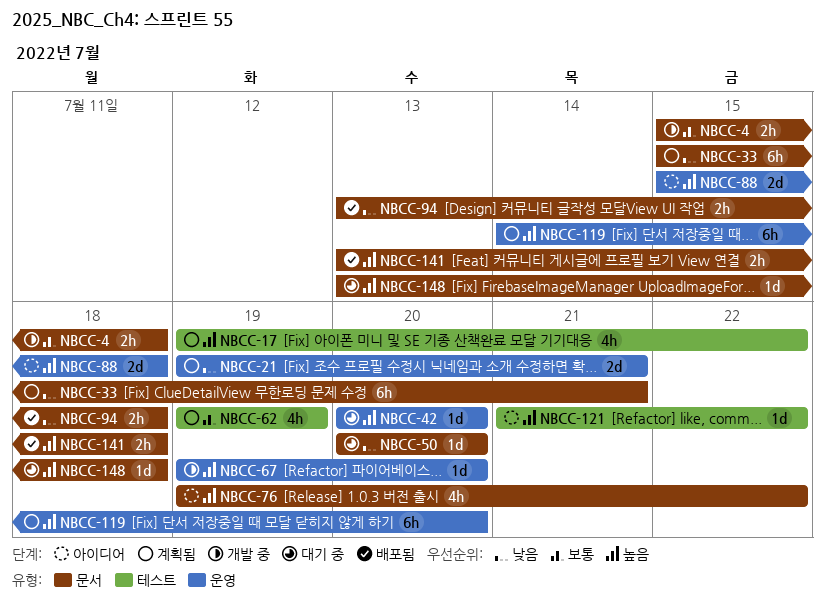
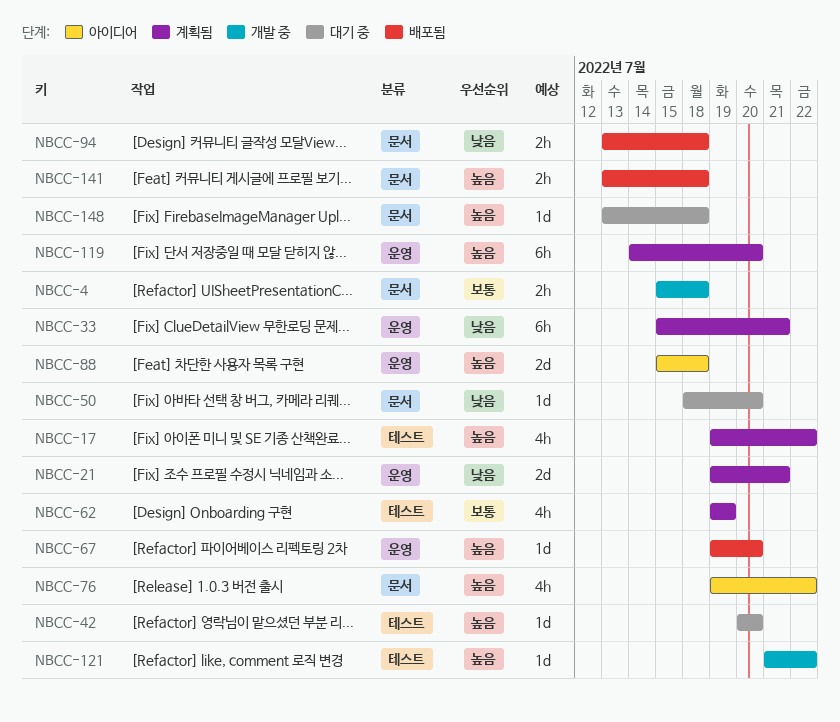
NBCC-33, label: 문서 -> 운영
NBCC-42, label: 운영 -> 테스트
NBCC-50, start: Jul 20 -> Jul 18
NBCC-67, status: 개발 중 -> 배포됨
NBCC-121, status: 아이디어 -> 개발 중

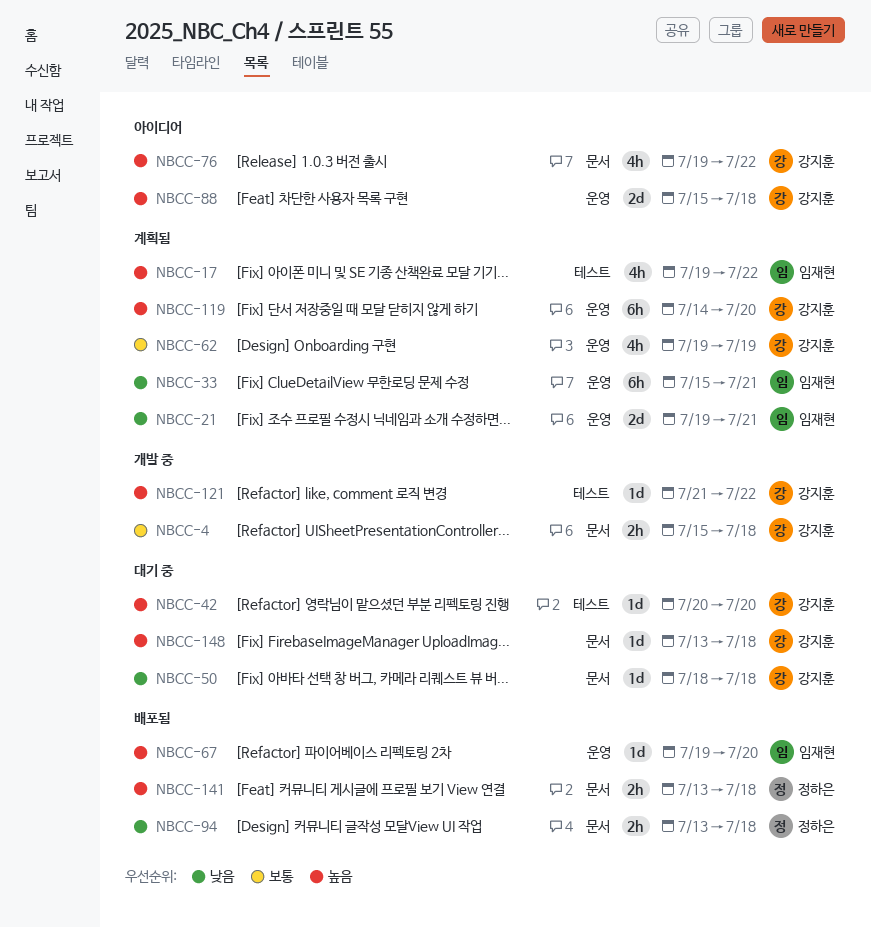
NBCC-50, due: Jul 20 -> Jul 18
NBCC-62, label: 테스트 -> 운영

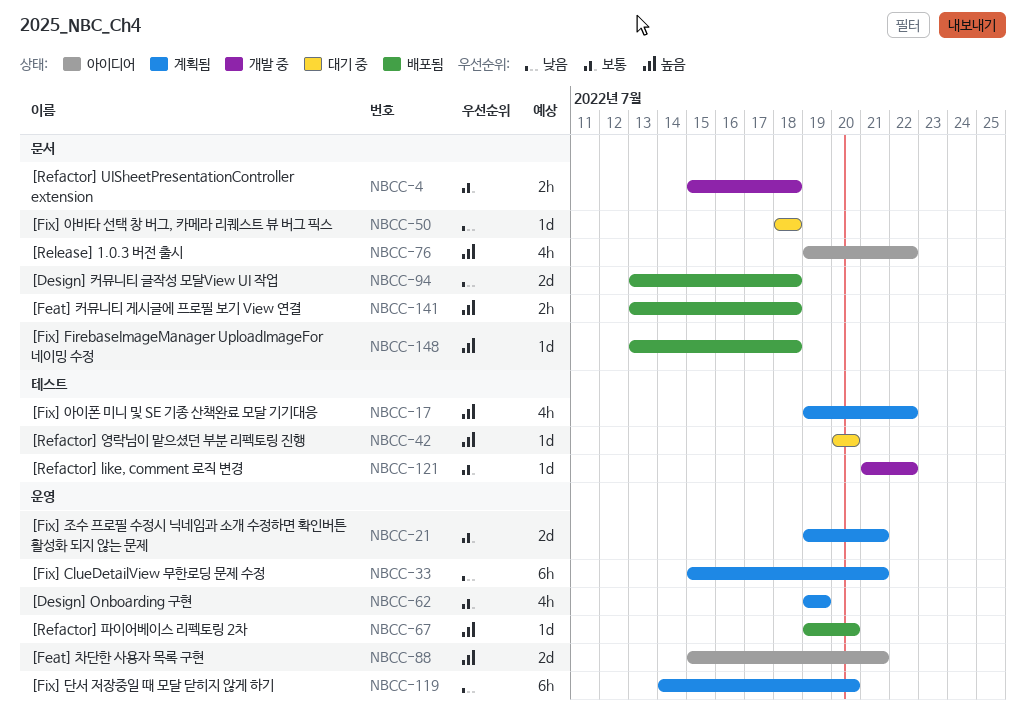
NBCC-21, priority: 낮음 -> 보통
NBCC-88, due: Jul 18 -> Jul 21
NBCC-94, estimate: 2h -> 2d
NBCC-119, priority: 높음 -> 낮음
NBCC-121, priority: 높음 -> 보통
NBCC-148, status: 대기 중 -> 배포됨

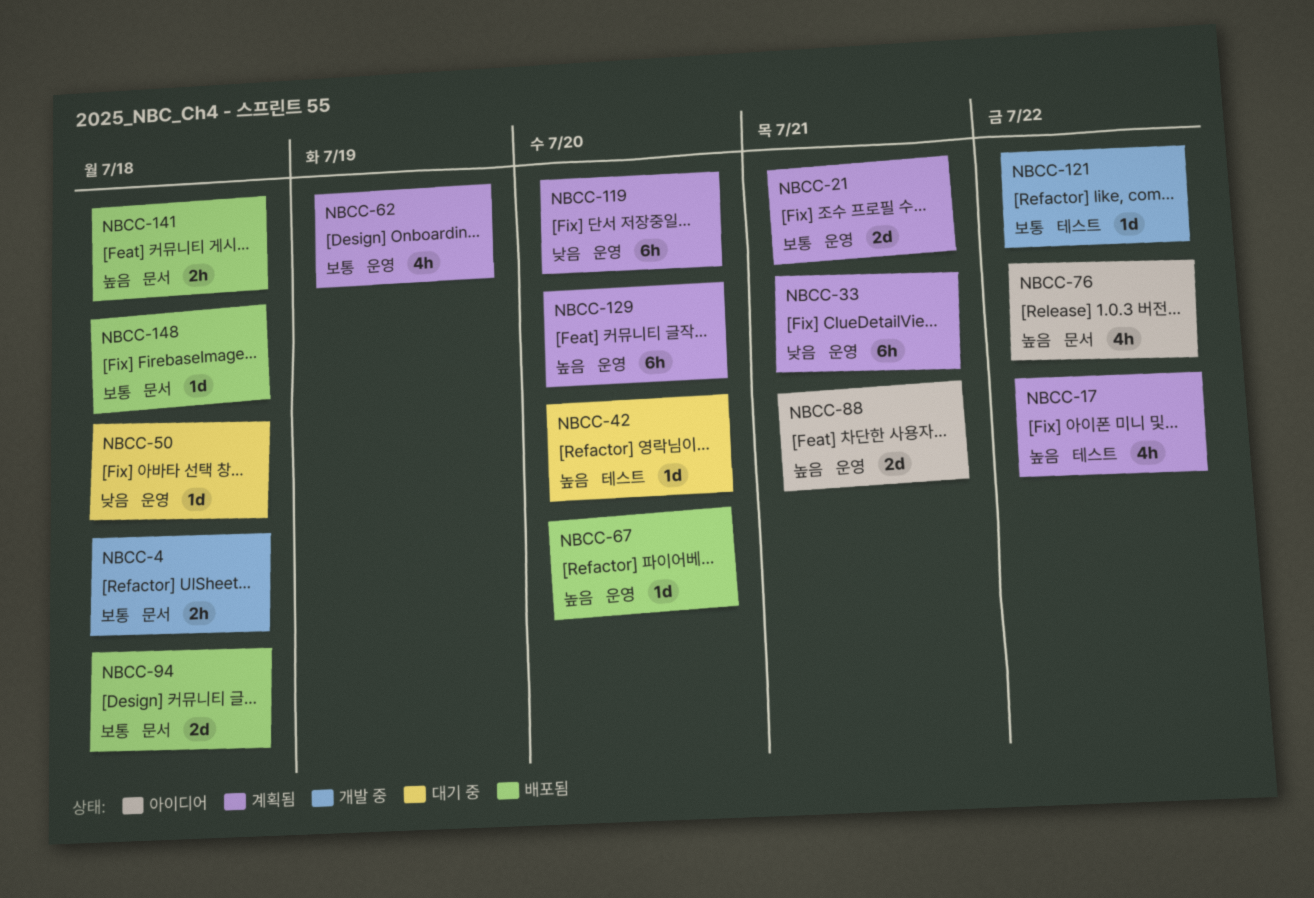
NBCC-50, label: 문서 -> 운영
NBCC-94, priority: 낮음 -> 보통
NBCC-129: none -> present
NBCC-148, priority: 높음 -> 보통

